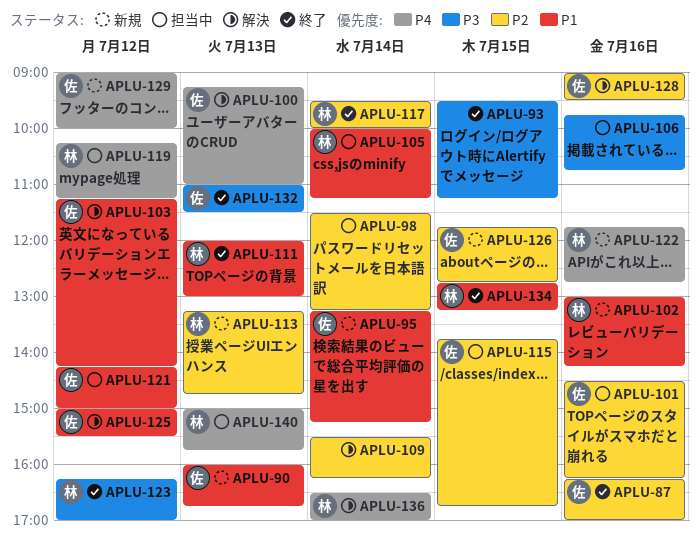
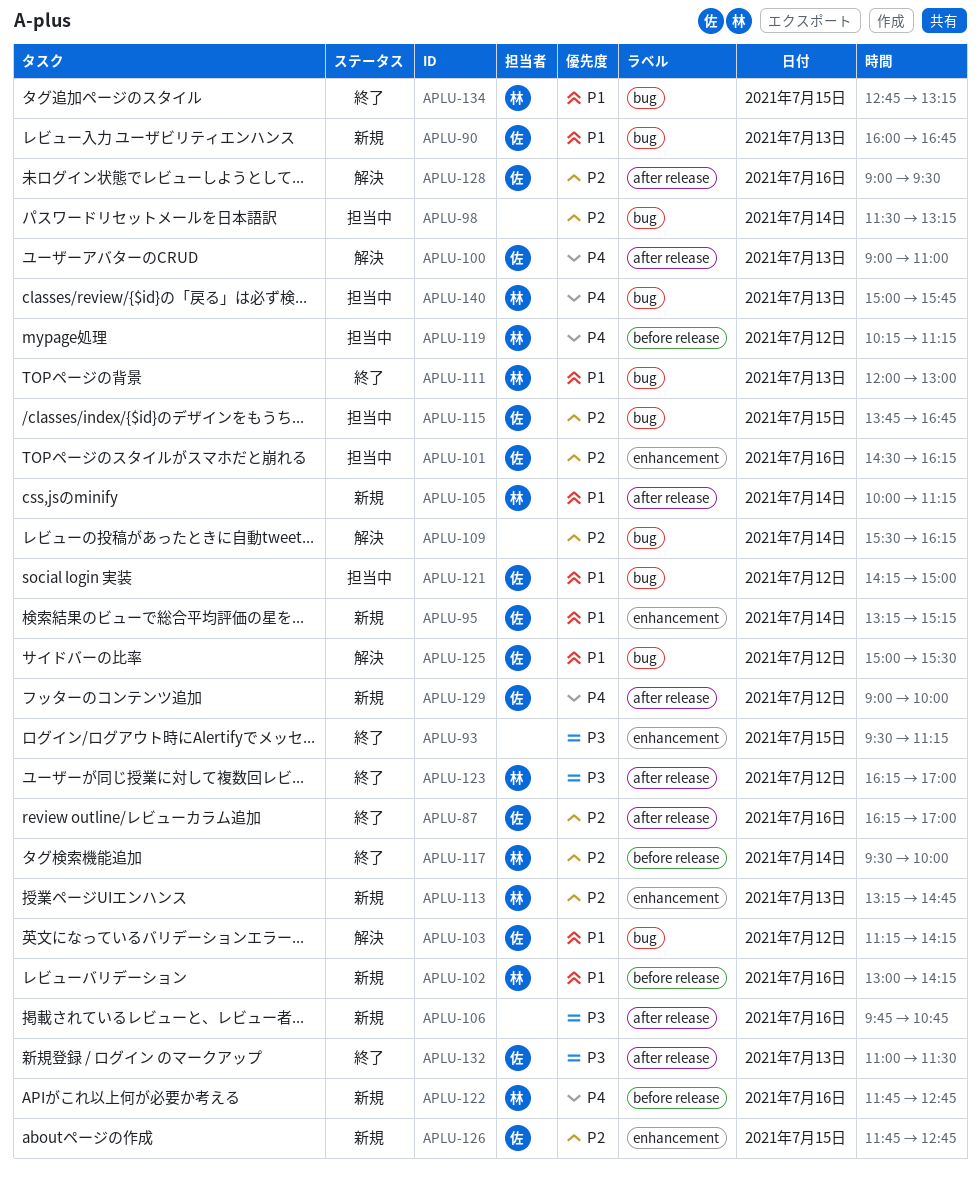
APLU-100, begins: 09:15 -> 09:00
APLU-105, status: 担当中 -> 新規
APLU-106, status: 担当中 -> 新規
APLU-136: present -> none

